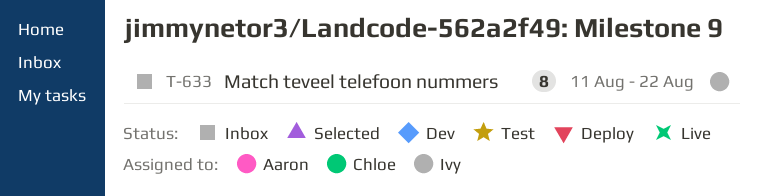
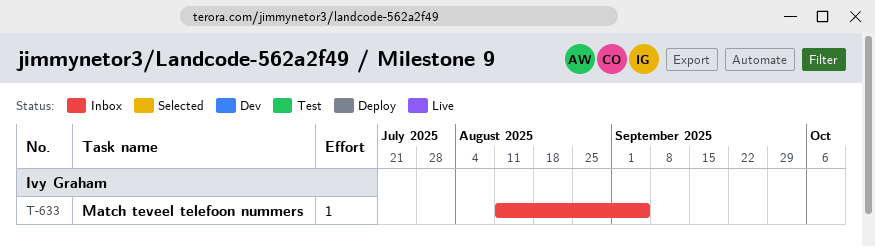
T-633, estimate: 8 -> 1
T-633, due: Aug 22 -> Sep 5

